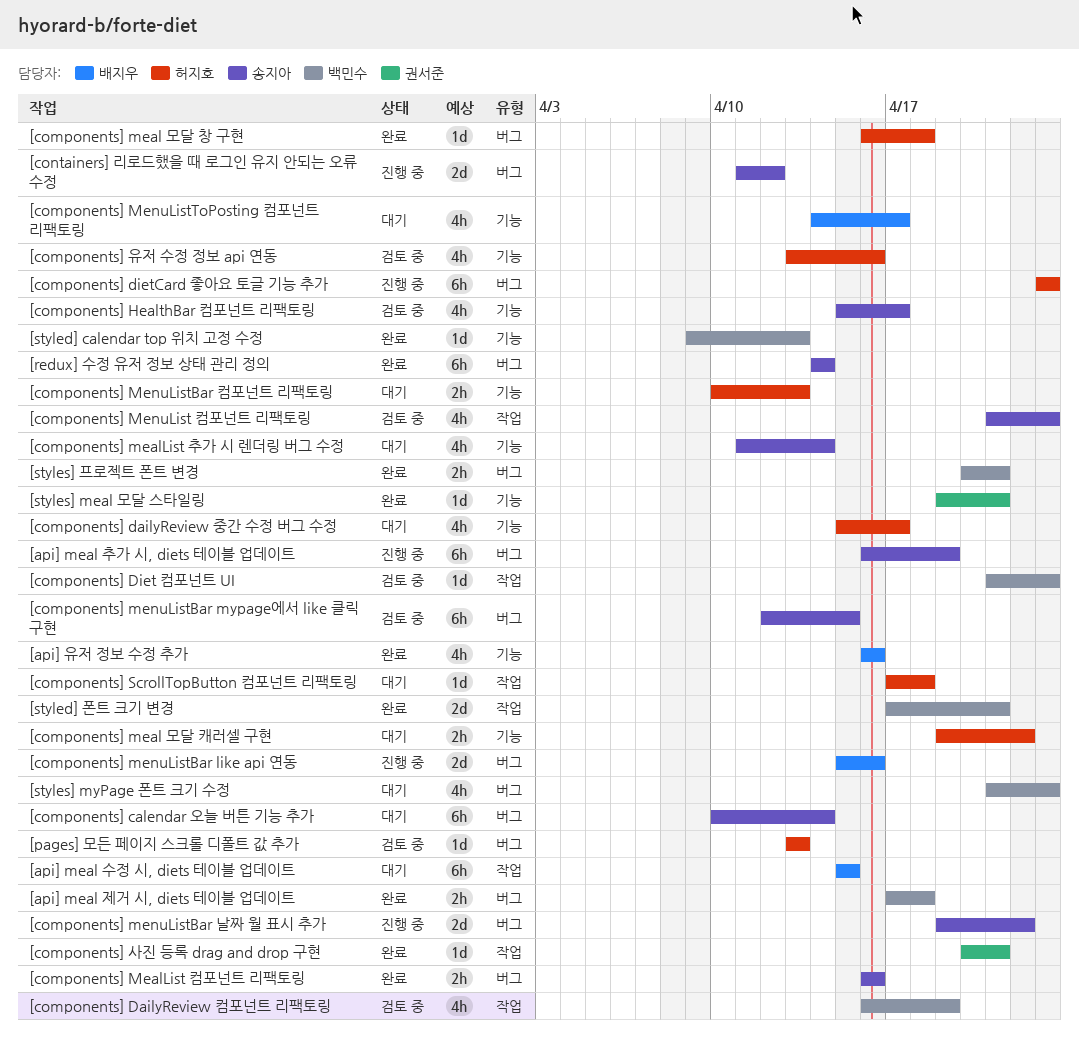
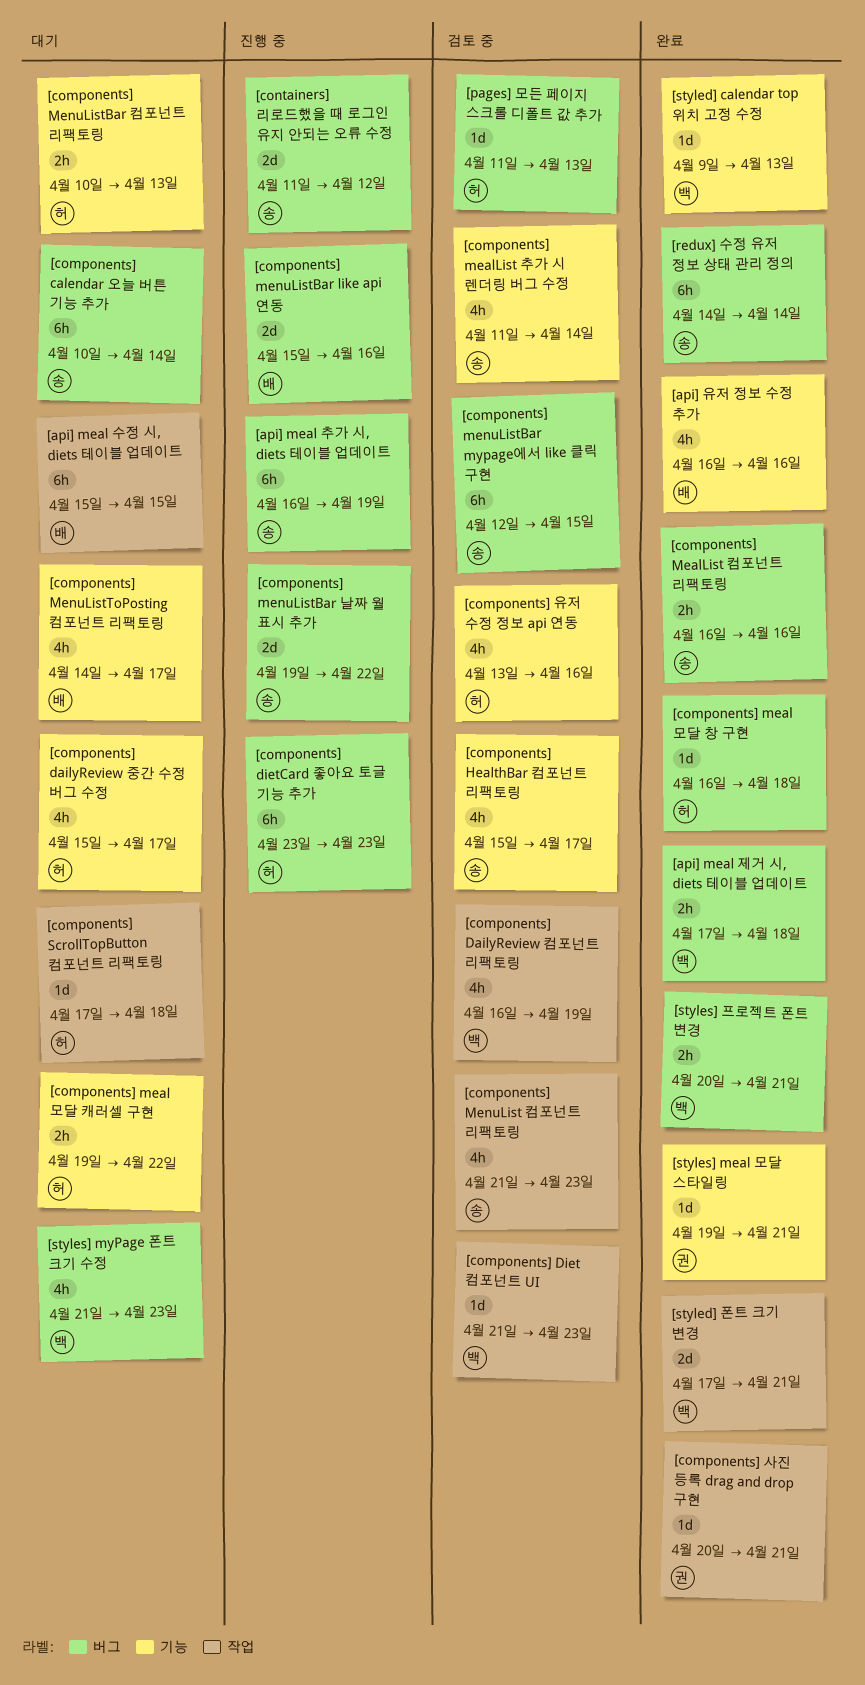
[components] mealList 추가 시 렌더링 버그 수정, status: 대기 -> 검토 중
[pages] 모든 페이지 스크롤 디폴트 값 추가, start: Apr 13 -> Apr 11

